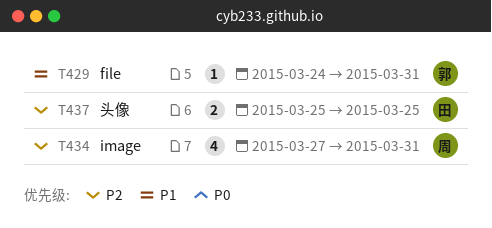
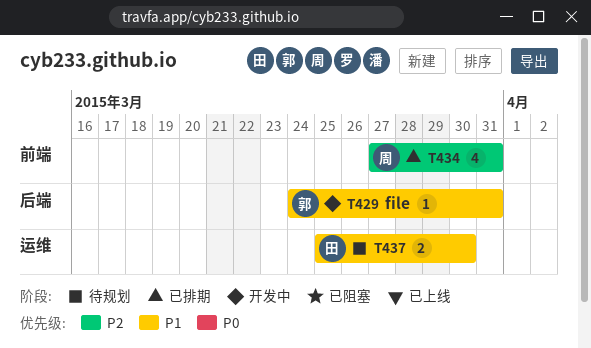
T437, priority: P2 -> P1
T437, due: Mar 25 -> Mar 30

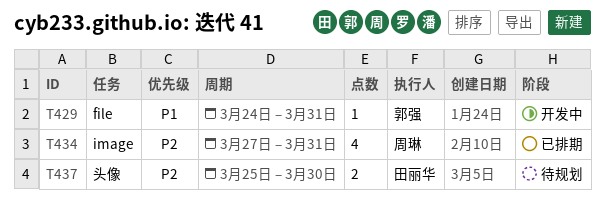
T437, priority: P1 -> P2

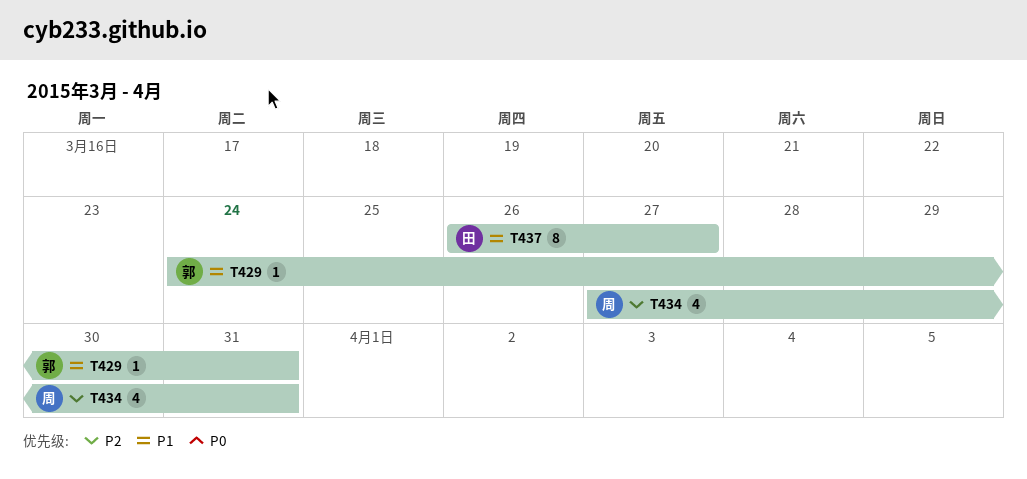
T437, priority: P2 -> P1
T437, estimate: 2 -> 8
T437, start: Mar 25 -> Mar 26
T437, due: Mar 30 -> Mar 27

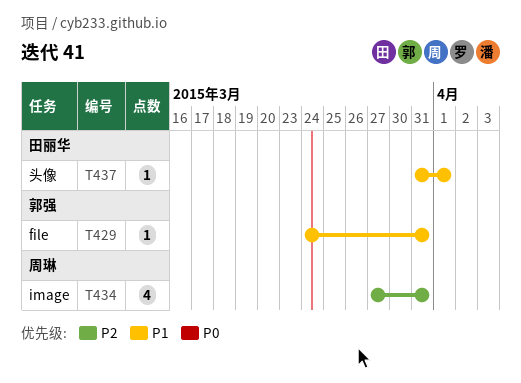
T437, estimate: 8 -> 1
T437, start: Mar 26 -> Mar 31
T437, due: Mar 27 -> Apr 1

